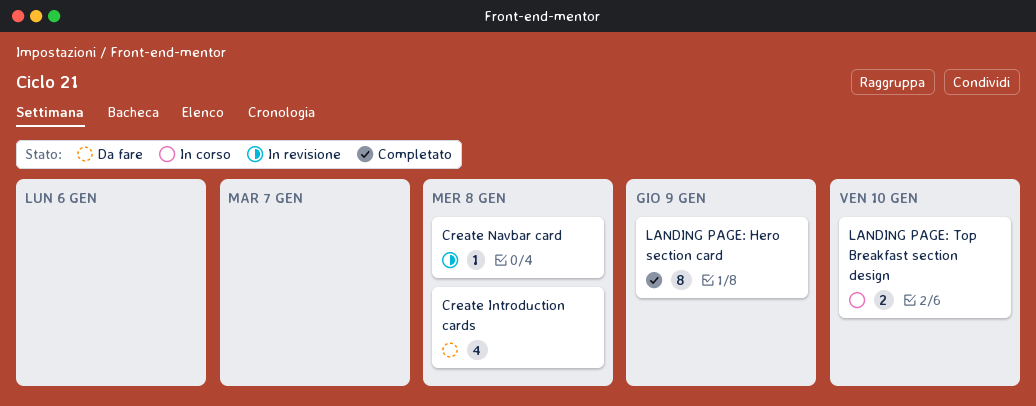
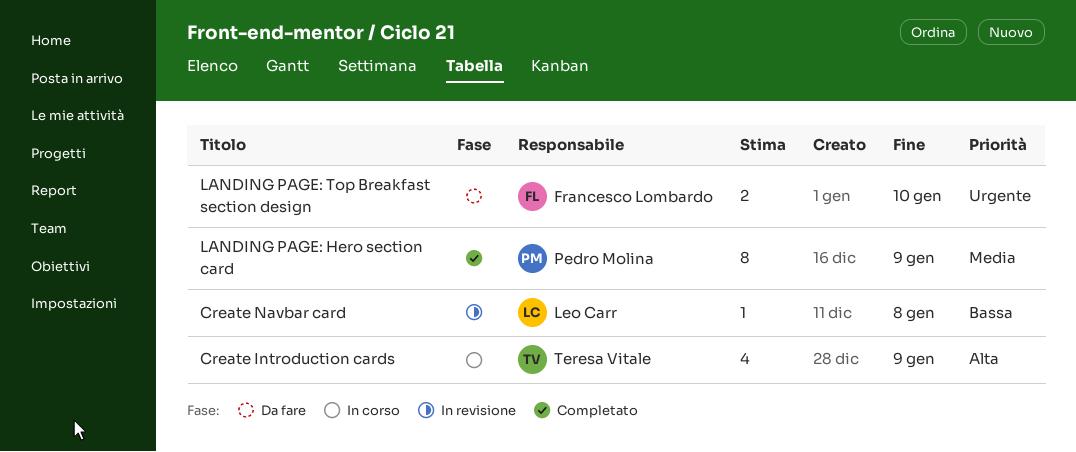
Create Introduction cards, status: Da fare -> In corso
Create Introduction cards, due: Jan 8 -> Jan 9
LANDING PAGE: Top Breakfast section design, status: In corso -> Da fare

